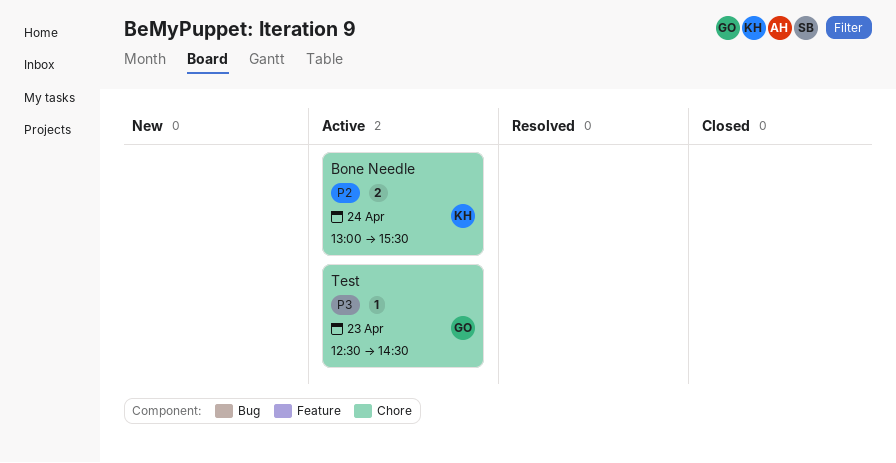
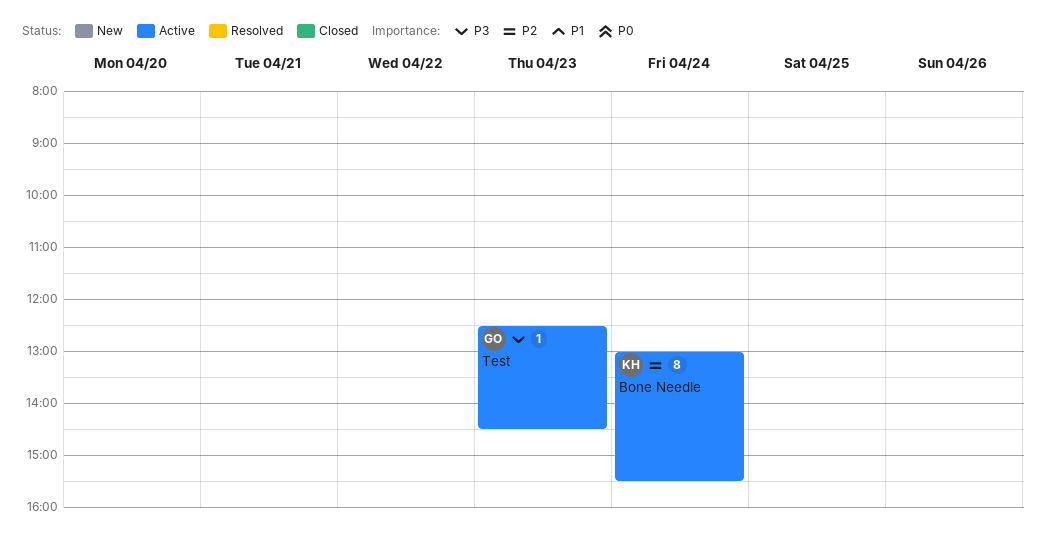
Bone Needle, estimate: 2 -> 8

